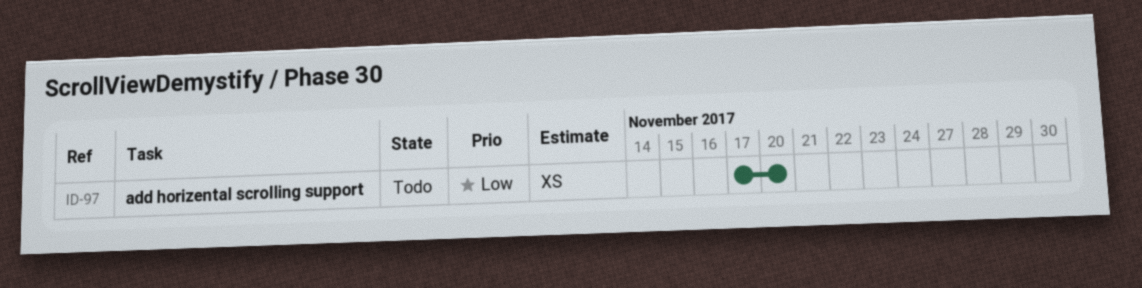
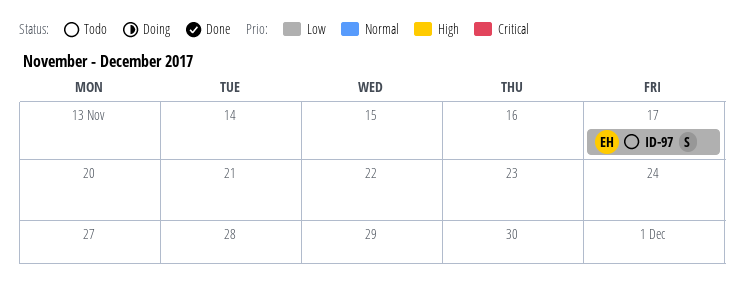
ID-97, estimate: XS -> S
ID-97, due: Nov 20 -> Nov 17

